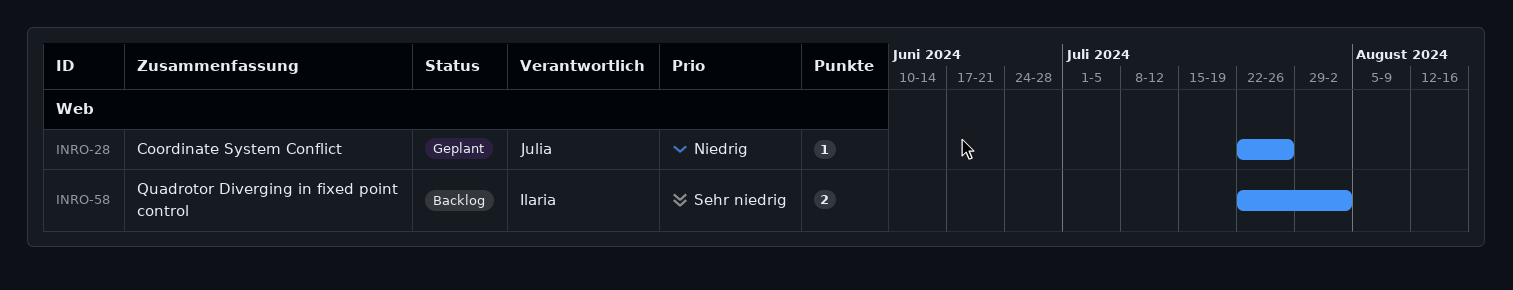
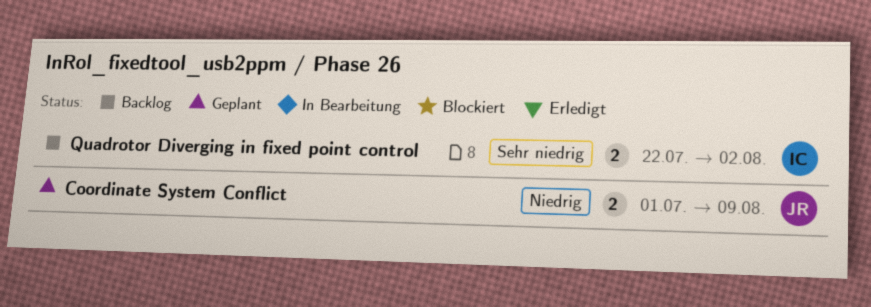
Coordinate System Conflict, estimate: 1 -> 2
Coordinate System Conflict, start: Jul 22 -> Jul 1
Coordinate System Conflict, due: Jul 26 -> Aug 9

